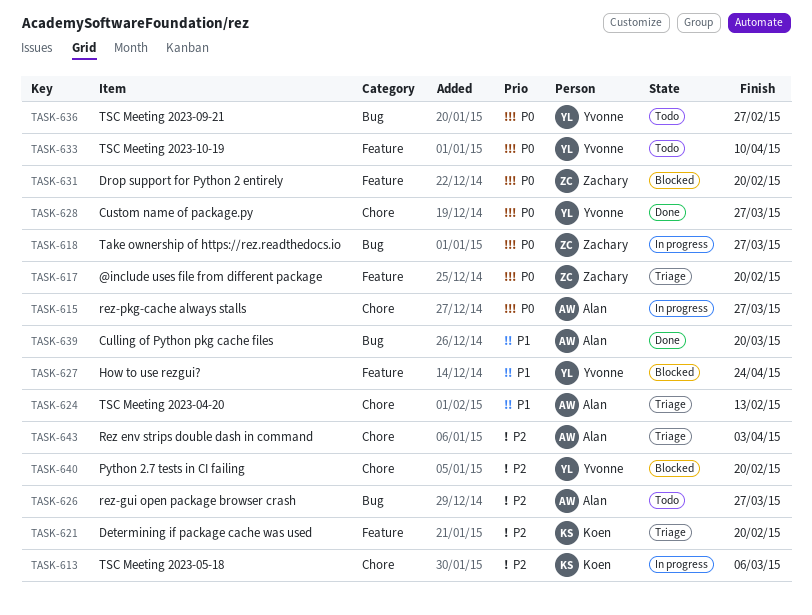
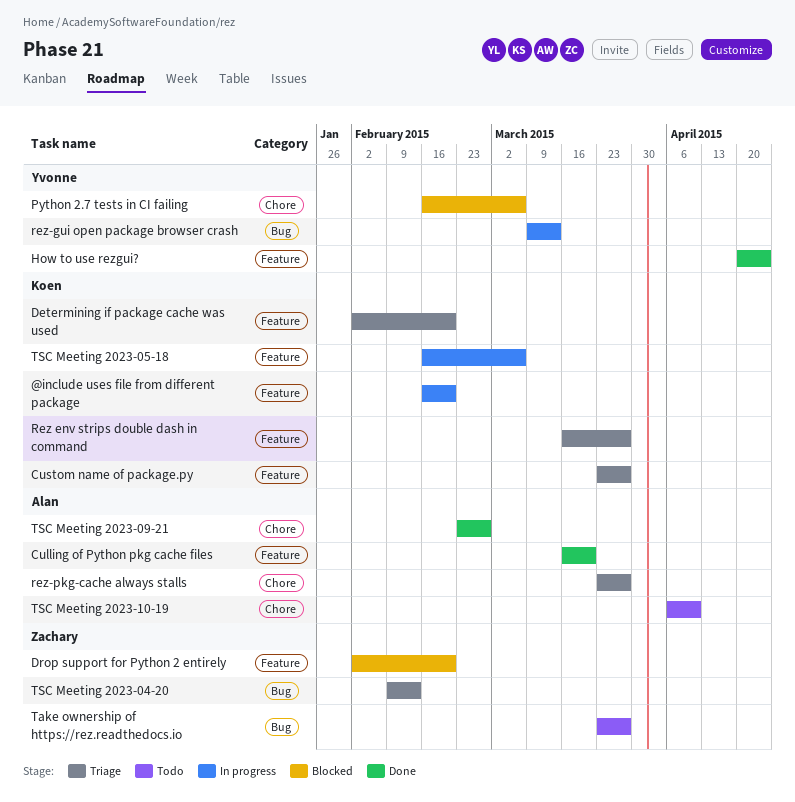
@include uses file from different package, status: Triage -> In progress
@include uses file from different package, owner: Zachary -> Koen
Culling of Python pkg cache files, label: Bug -> Feature
Custom name of package.py, status: Done -> Triage
Custom name of package.py, owner: Yvonne -> Koen
Custom name of package.py, label: Chore -> Feature
How to use rezgui?, status: Blocked -> Done
Python 2.7 tests in CI failing, due: Feb 20 -> Mar 6
Rez env strips double dash in command, owner: Alan -> Koen
Rez env strips double dash in command, label: Chore -> Feature
Rez env strips double dash in command, due: Apr 3 -> Mar 27
rez-gui open package browser crash, status: Todo -> In progress
rez-gui open package browser crash, owner: Alan -> Yvonne
rez-gui open package browser crash, due: Mar 27 -> Mar 13
rez-pkg-cache always stalls, status: In progress -> Triage
Take ownership of https://rez.readthedocs.io, status: In progress -> Todo
TSC Meeting 2023-04-20, owner: Alan -> Zachary
TSC Meeting 2023-04-20, label: Chore -> Bug
TSC Meeting 2023-05-18, label: Chore -> Feature
TSC Meeting 2023-09-21, status: Todo -> Done
TSC Meeting 2023-09-21, owner: Yvonne -> Alan
TSC Meeting 2023-09-21, label: Bug -> Chore
TSC Meeting 2023-10-19, owner: Yvonne -> Alan
TSC Meeting 2023-10-19, label: Feature -> Chore

